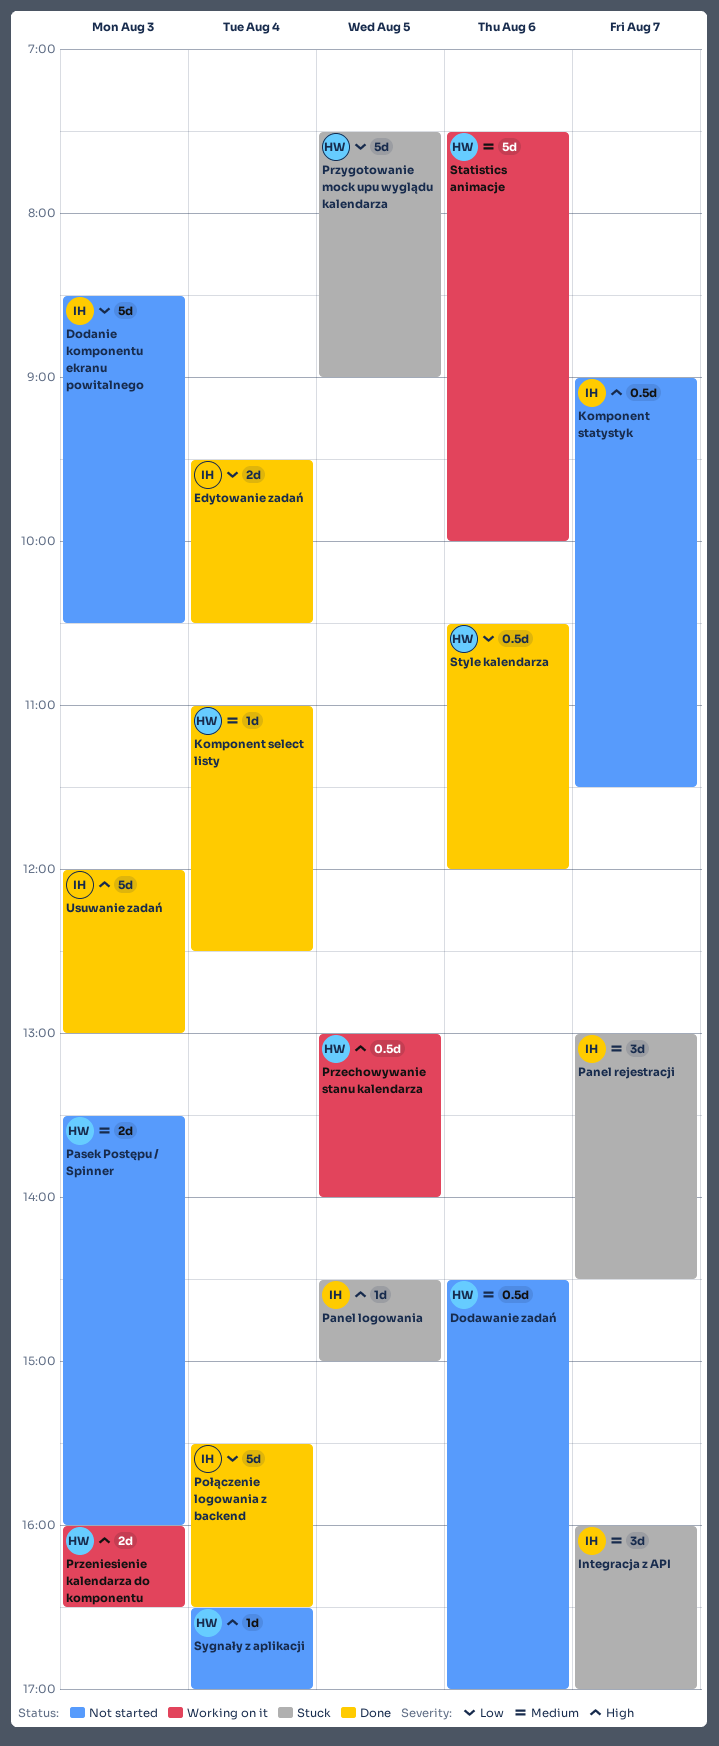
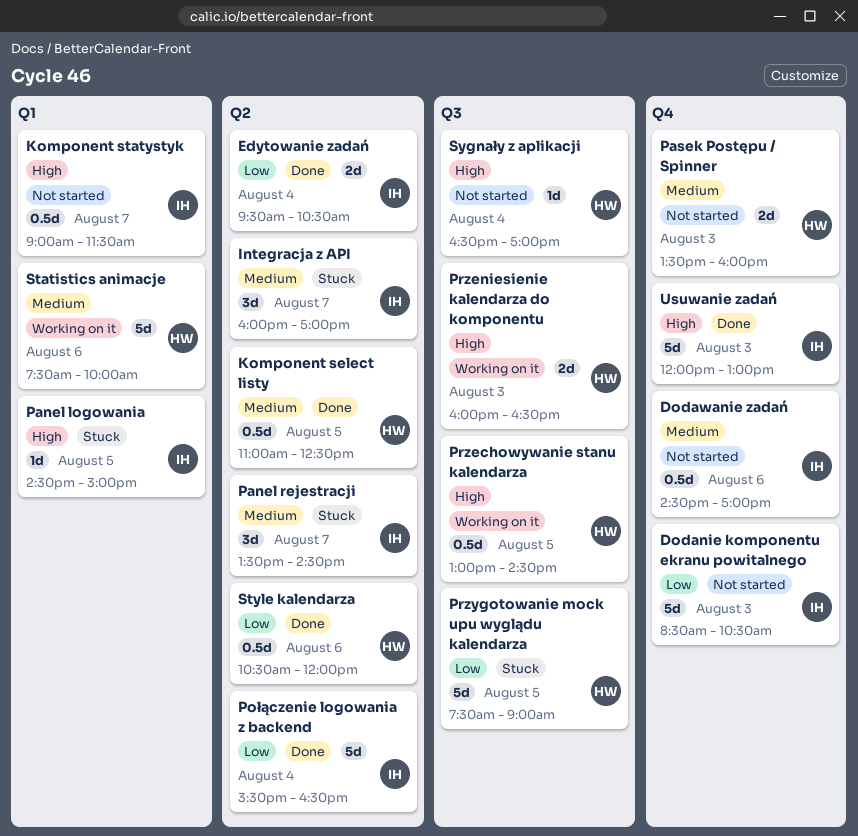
Dodawanie zadań, owner: HW -> IH
Komponent select listy, estimate: 1d -> 0.5d
Komponent select listy, day: Aug 4 -> Aug 5
Panel rejestracji, begins: 13:00 -> 13:30
Przechowywanie stanu kalendarza, ends: 14:00 -> 14:30

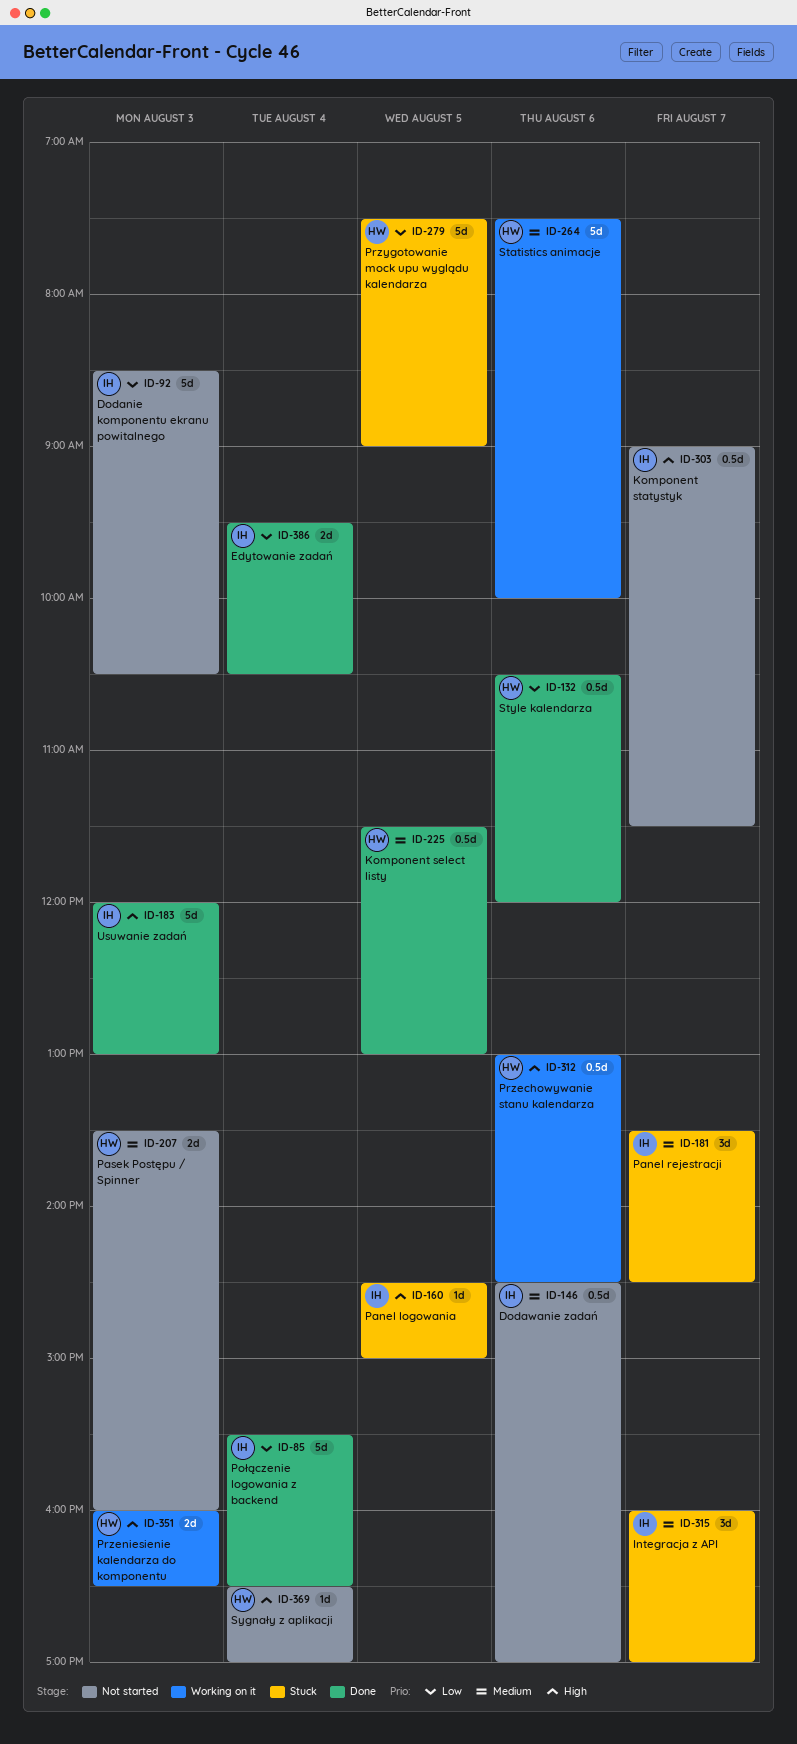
Komponent select listy, begins: 11:00 -> 11:30
Komponent select listy, ends: 12:30 -> 13:00
Przechowywanie stanu kalendarza, day: Aug 5 -> Aug 6

